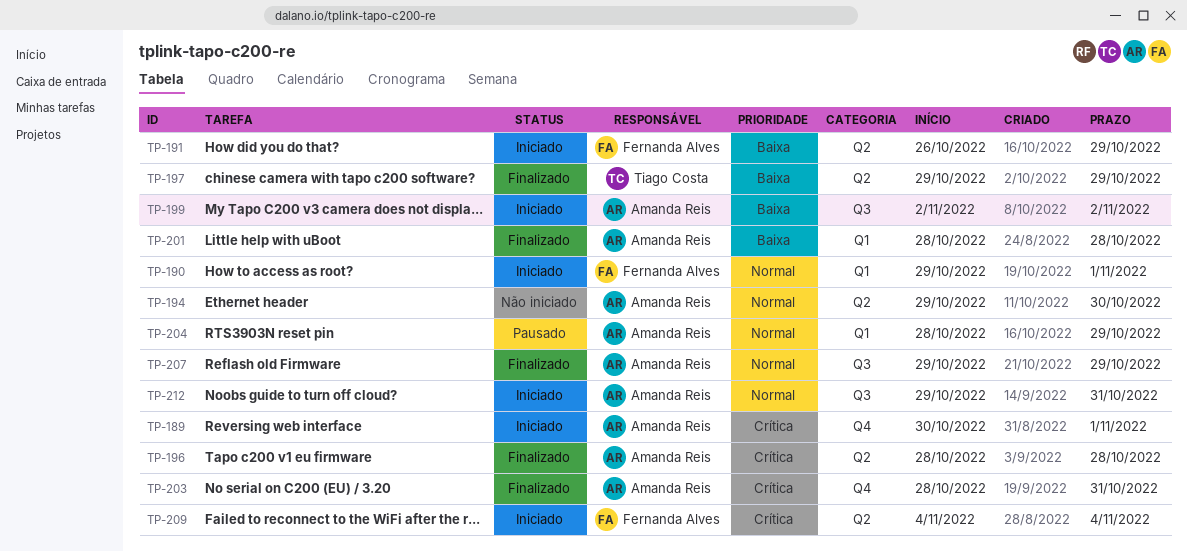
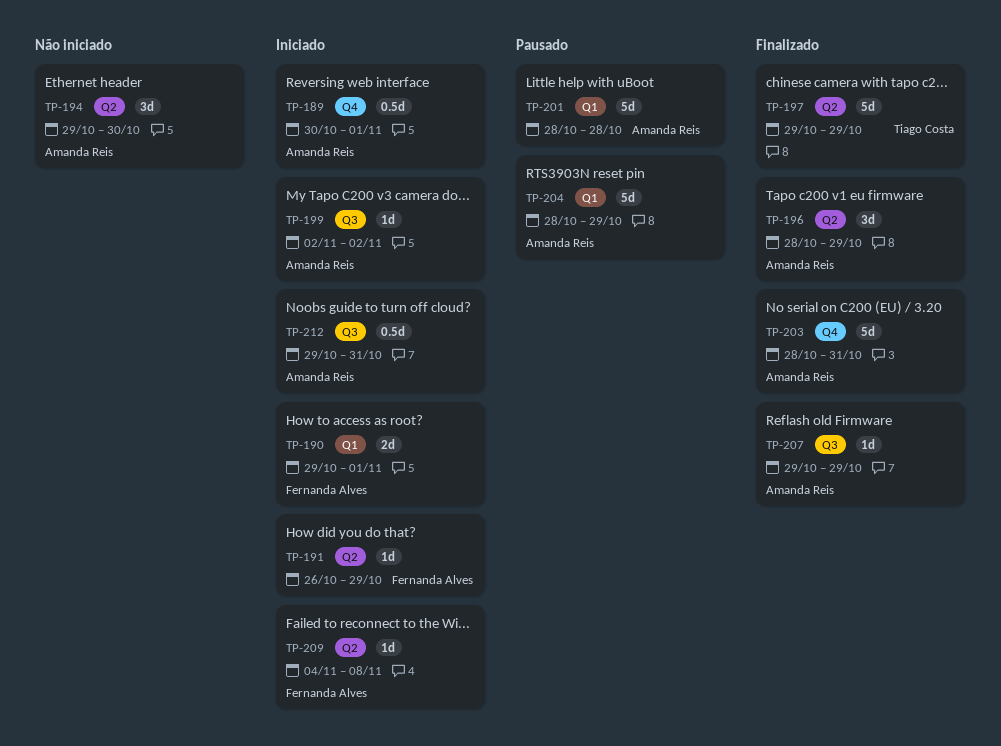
TP-196, due: Oct 28 -> Oct 29
TP-201, status: Finalizado -> Pausado
TP-209, due: Nov 4 -> Nov 8

